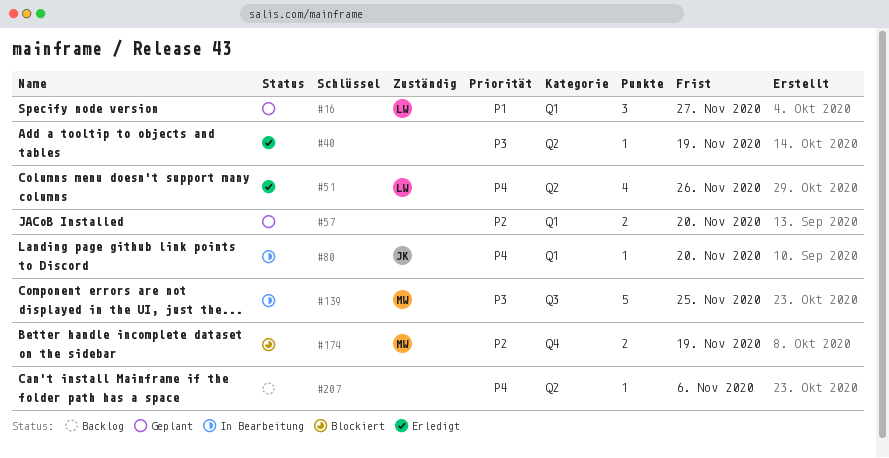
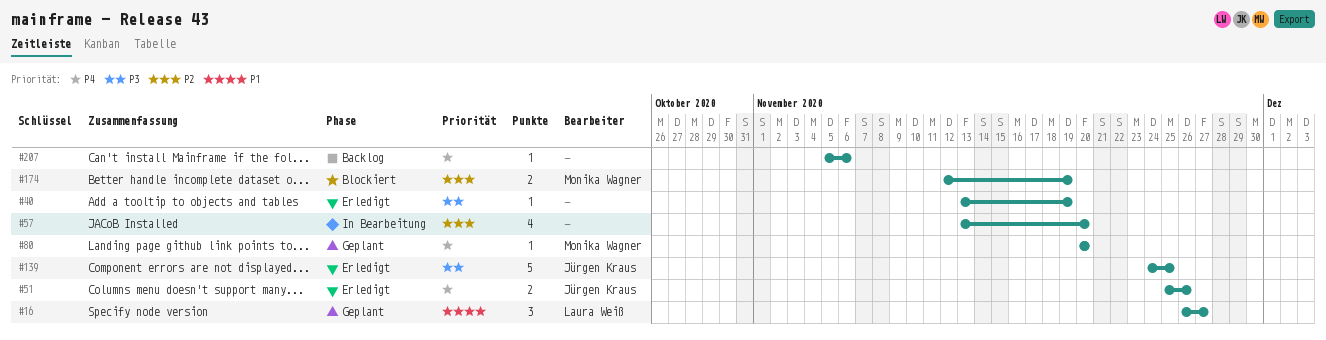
#51, owner: Laura Weiß -> Jürgen Kraus
#51, estimate: 4 -> 2
#57, status: Geplant -> In Bearbeitung
#57, estimate: 2 -> 4
#80, status: In Bearbeitung -> Geplant
#80, owner: Jürgen Kraus -> Monika Wagner
#139, status: In Bearbeitung -> Erledigt
#139, owner: Monika Wagner -> Jürgen Kraus

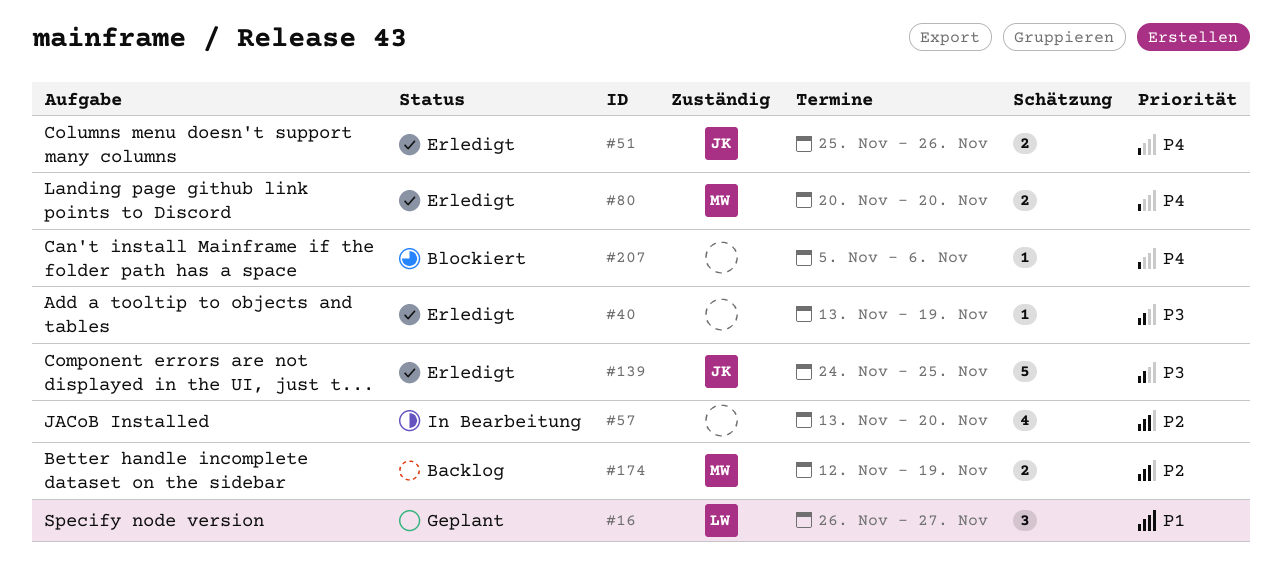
#80, status: Geplant -> Erledigt
#80, estimate: 1 -> 2
#174, status: Blockiert -> Backlog
#207, status: Backlog -> Blockiert

